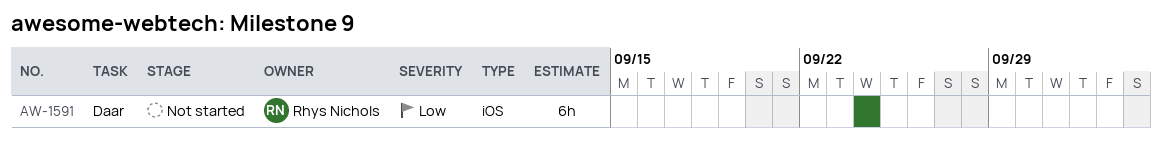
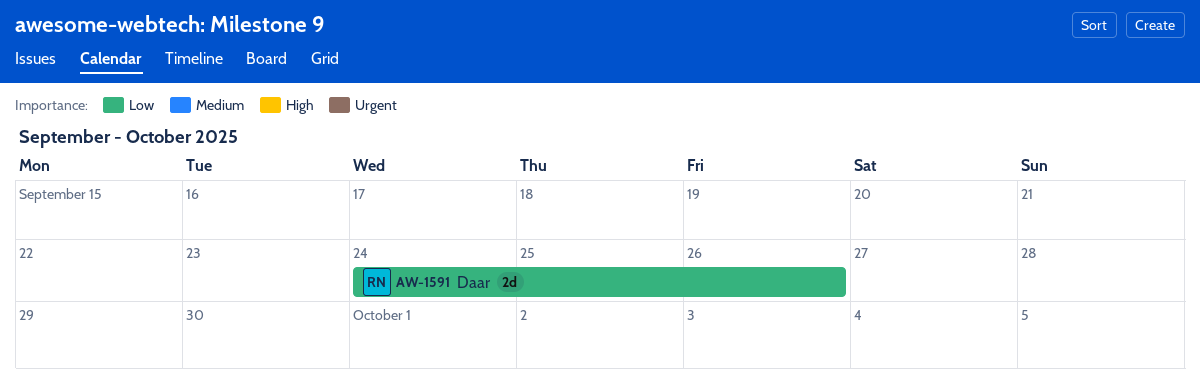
AW-1591, estimate: 6h -> 2d
AW-1591, due: Sep 24 -> Sep 26

